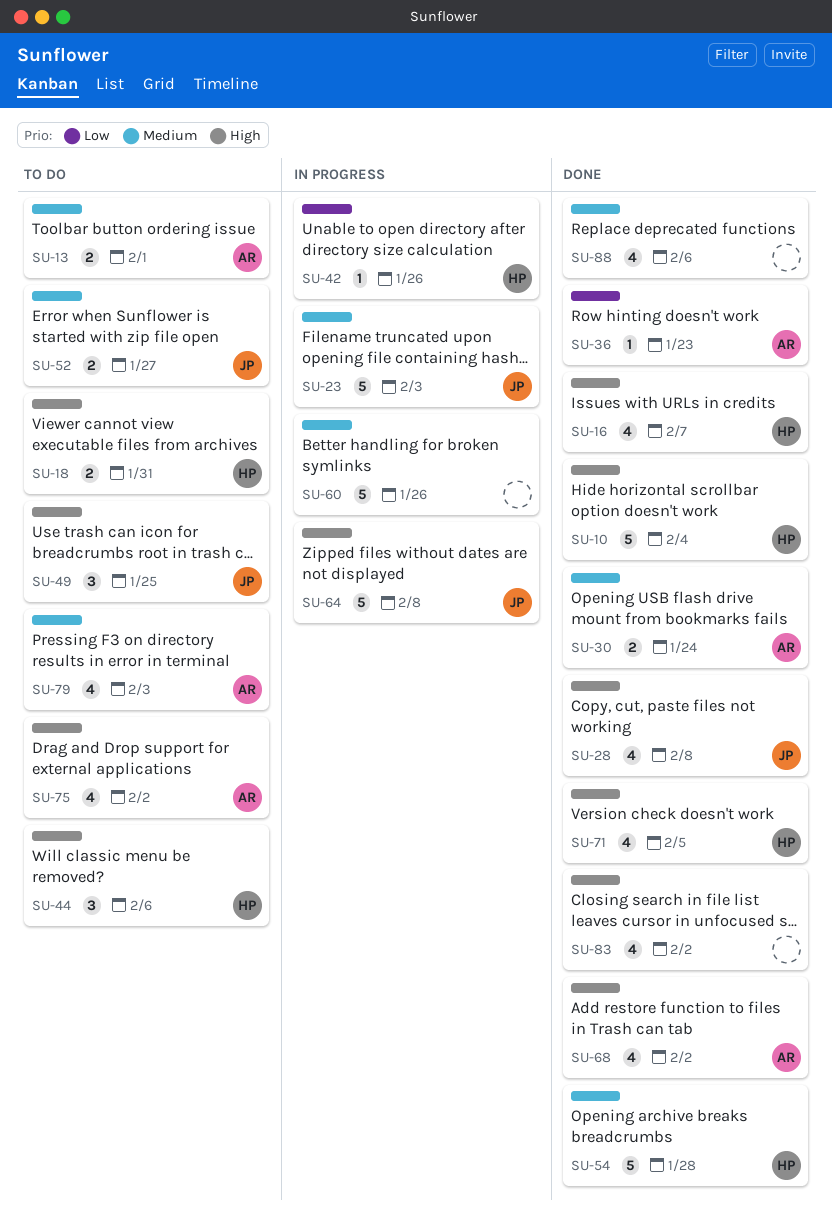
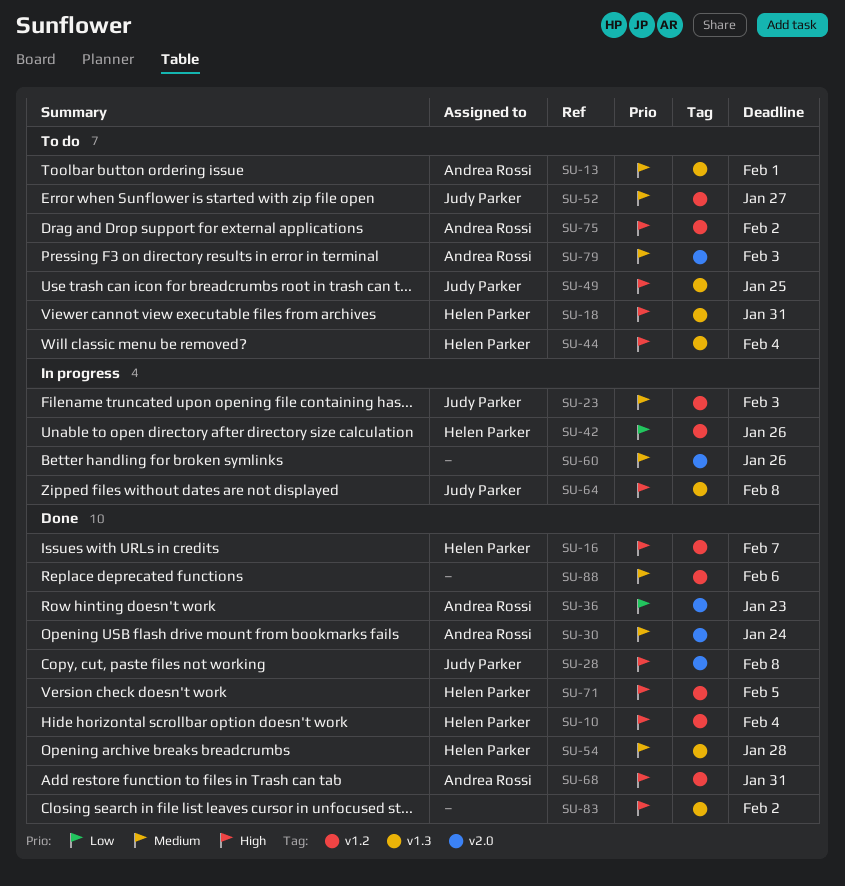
SU-44, due: Feb 6 -> Feb 4
SU-68, due: Feb 2 -> Jan 31

